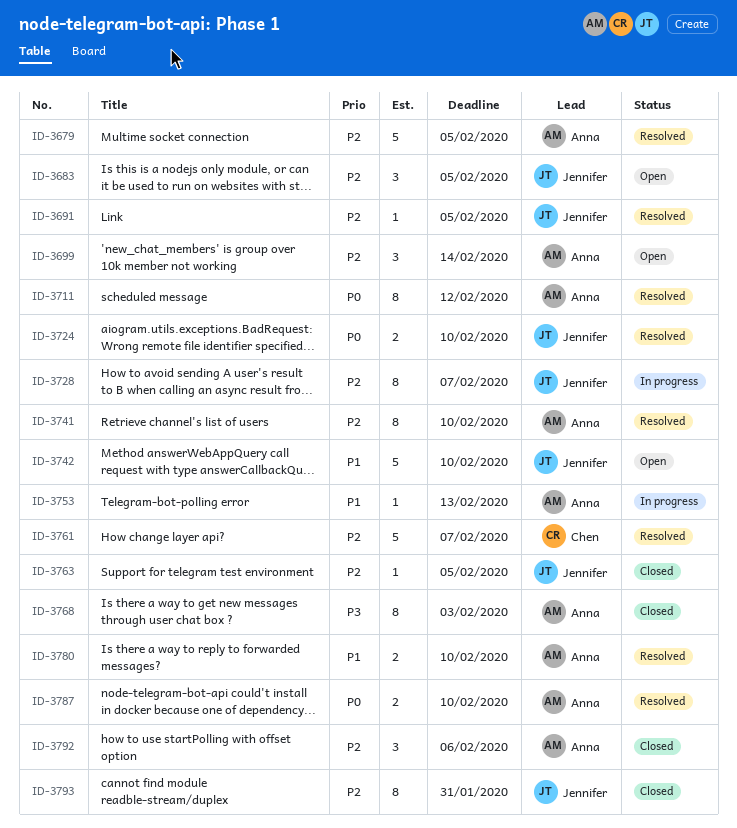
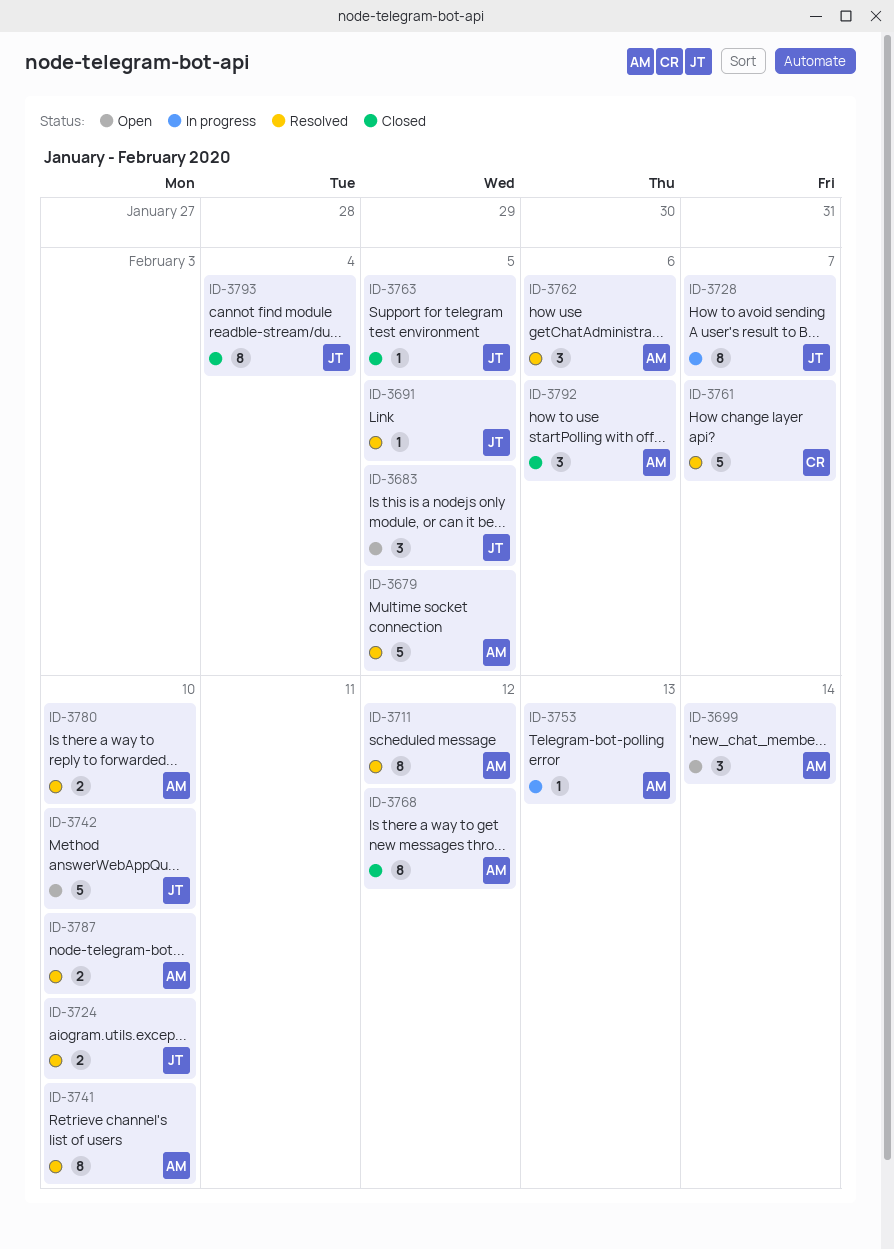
ID-3762: none -> present
ID-3768, due: Feb 3 -> Feb 12
ID-3793, due: Jan 31 -> Feb 4

